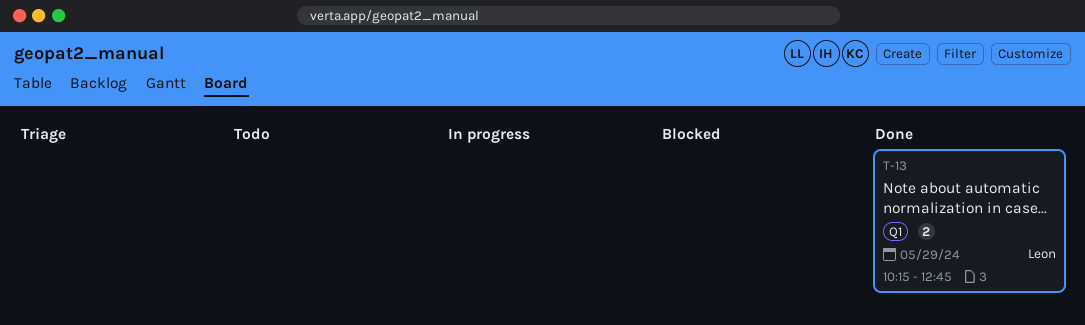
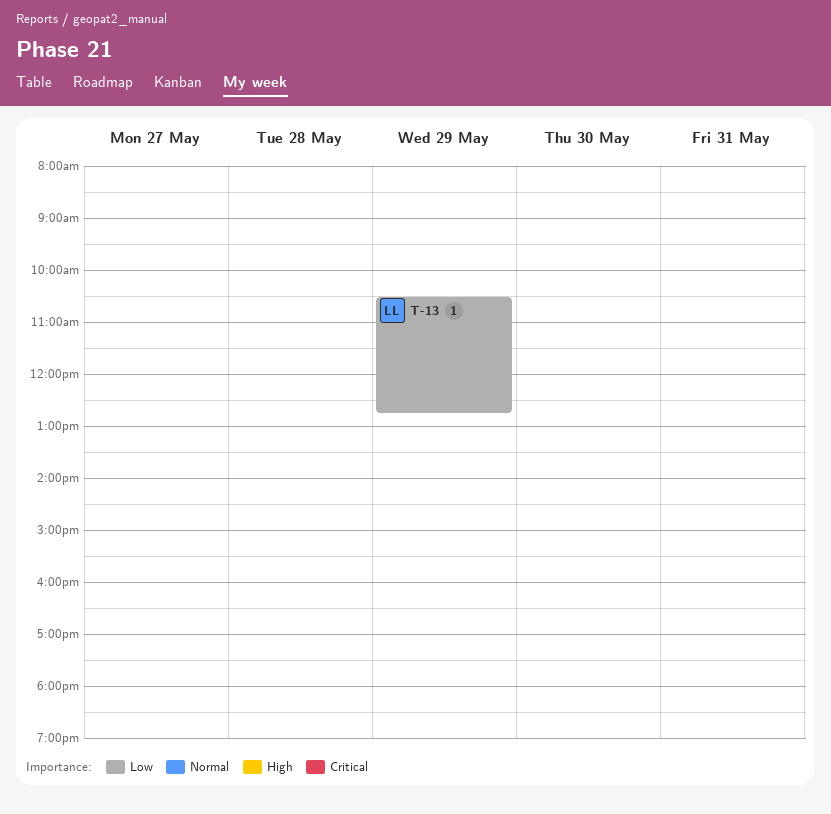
T-13, estimate: 2 -> 1
T-13, begins: 10:15 -> 10:30

